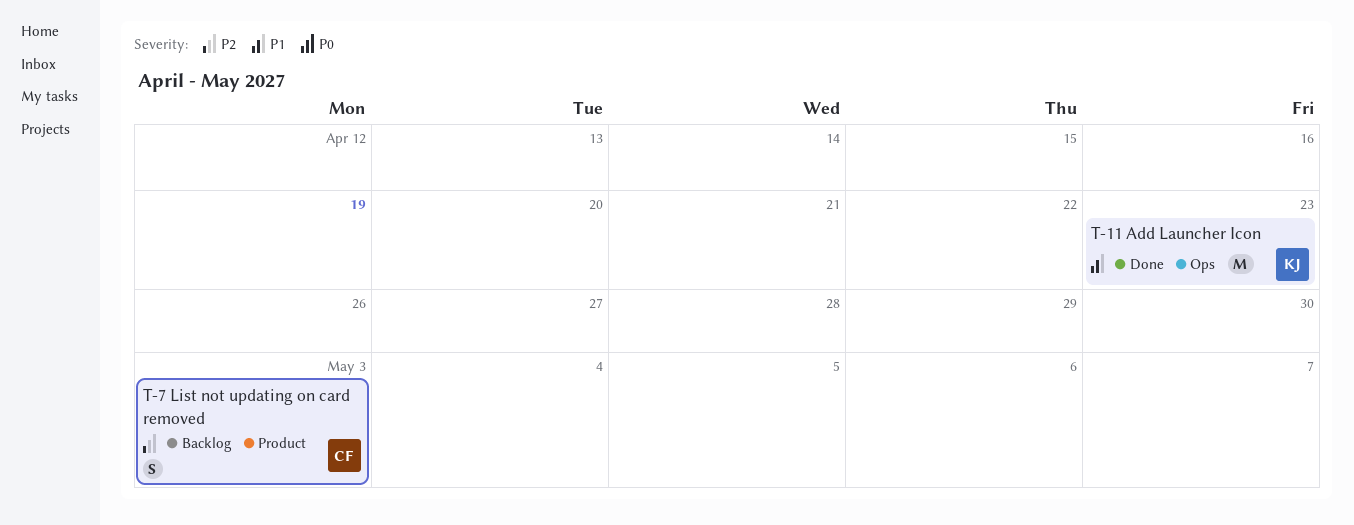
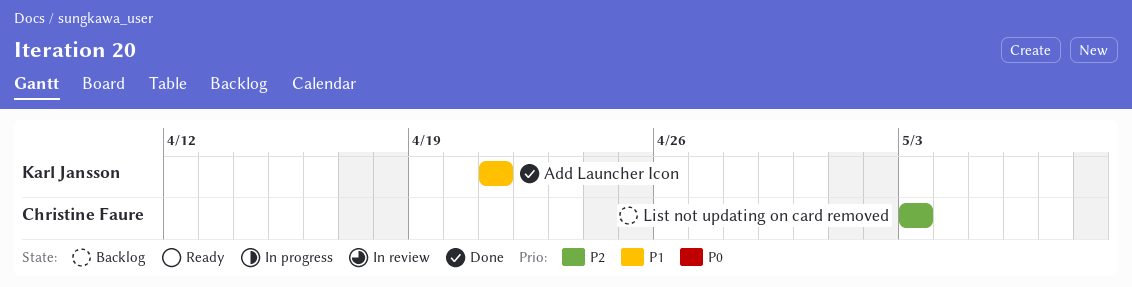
Add Launcher Icon, due: Apr 23 -> Apr 21

